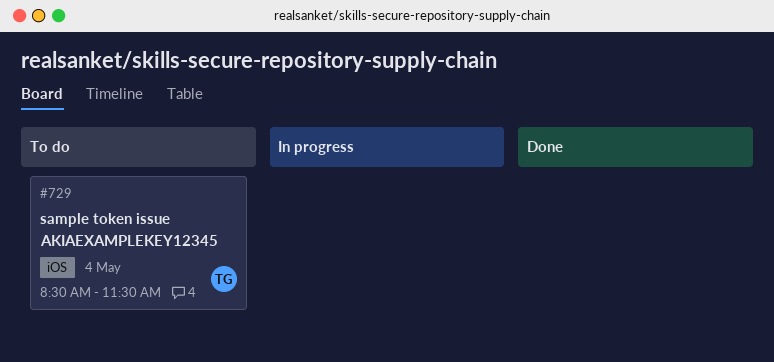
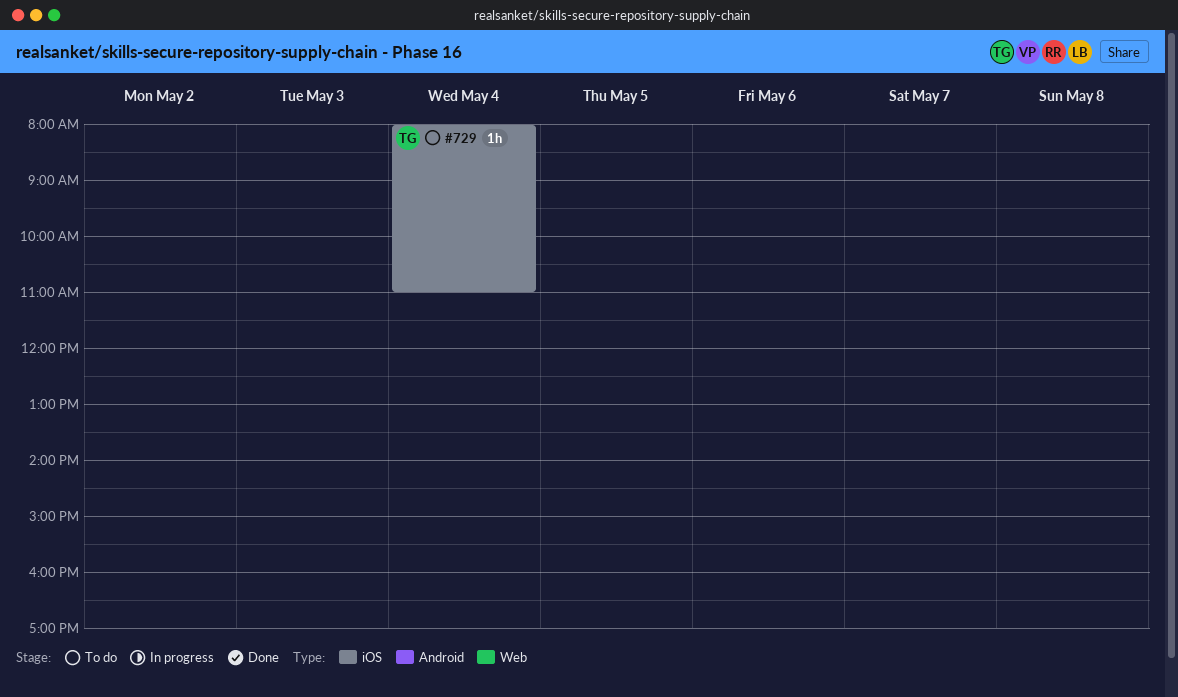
#729, begins: 08:30 -> 08:00
#729, ends: 11:30 -> 11:00

